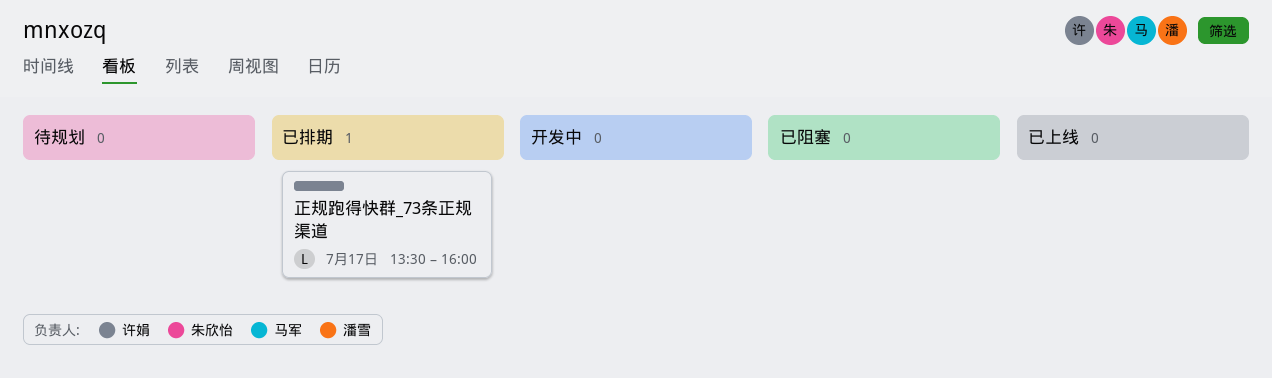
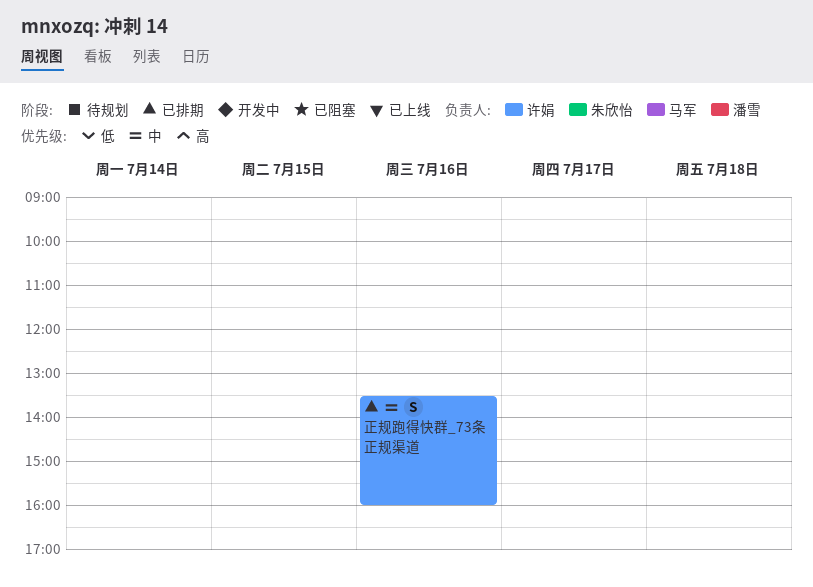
正规跑得快群_73条正规渠道, estimate: L -> S
正规跑得快群_73条正规渠道, day: Jul 17 -> Jul 16

